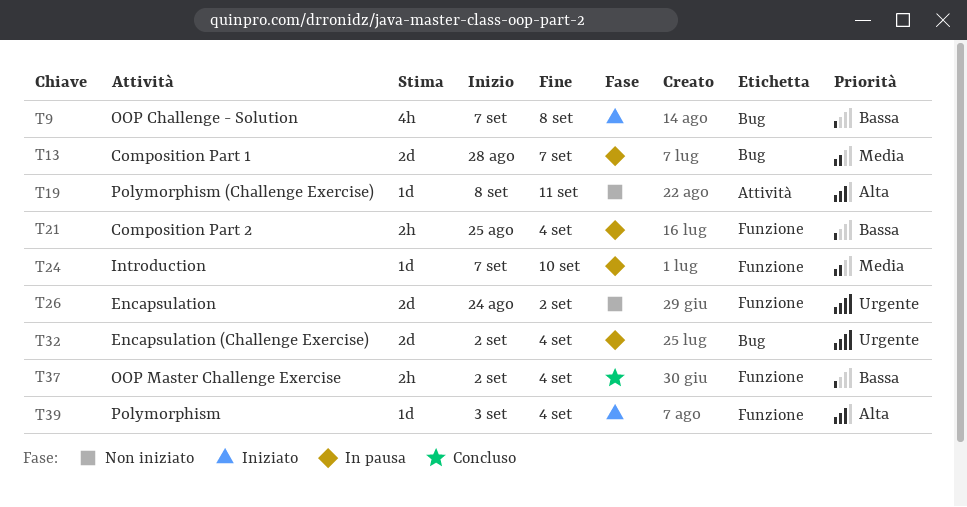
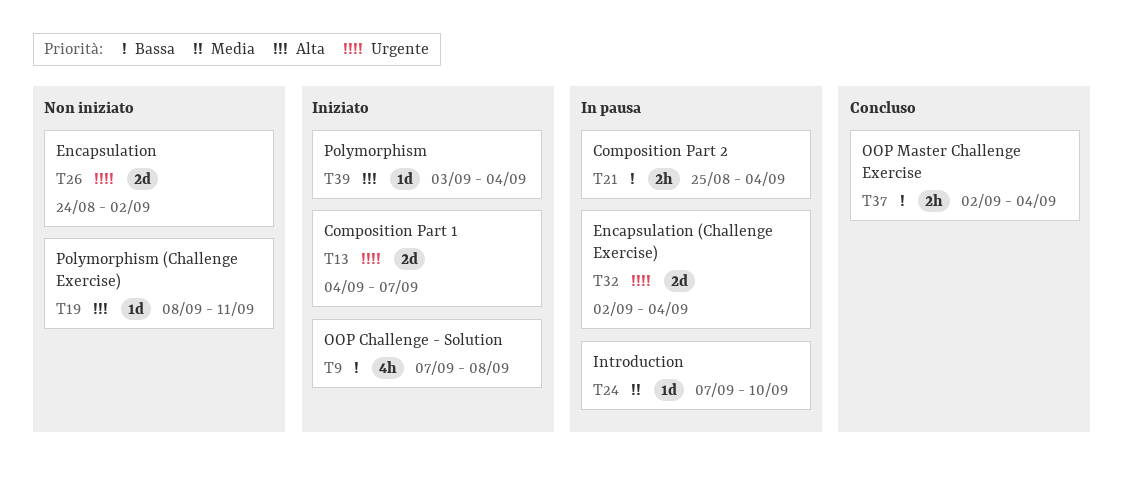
T13, status: In pausa -> Iniziato
T13, priority: Media -> Urgente
T13, start: Aug 28 -> Sep 4

